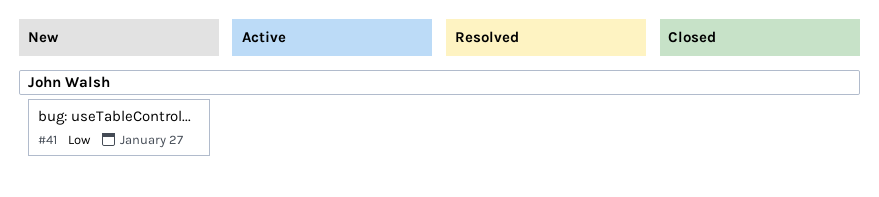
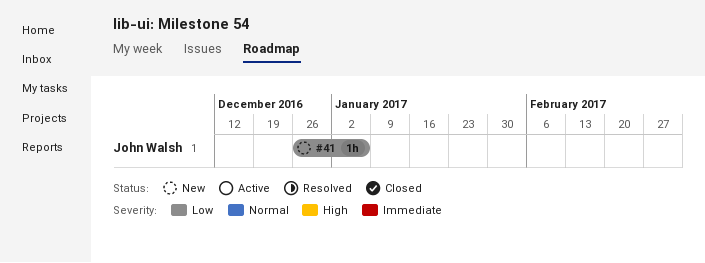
#41, due: Jan 27 -> Jan 6

